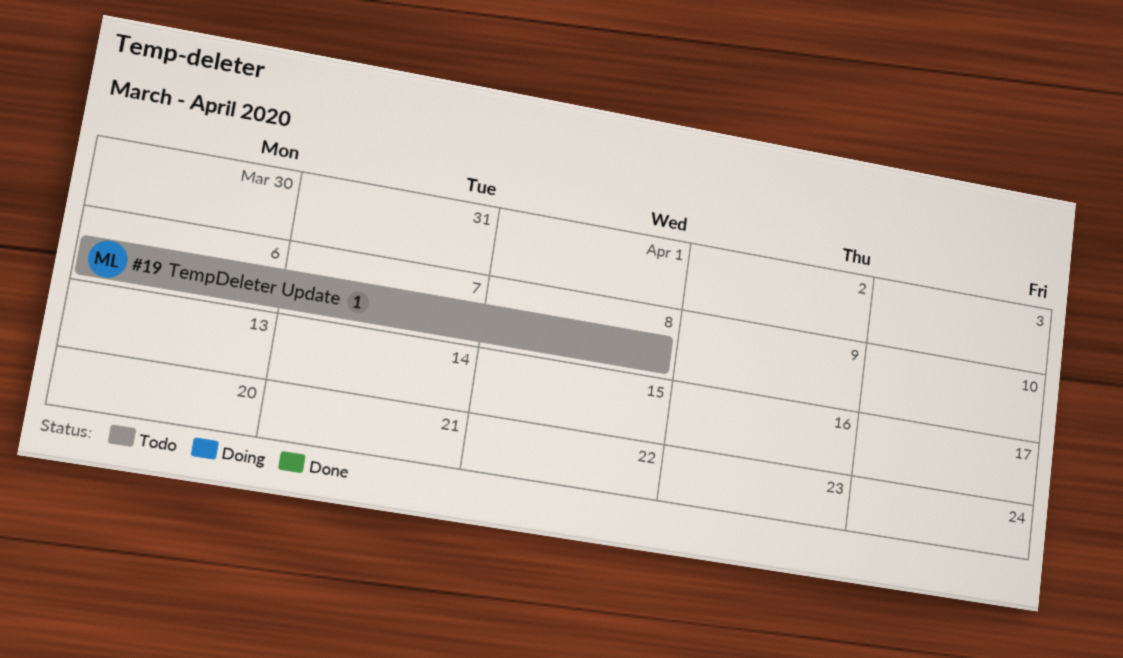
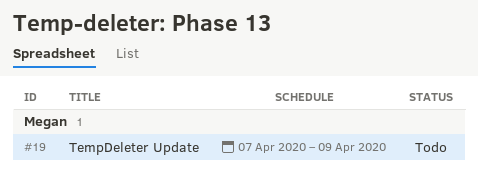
#19, start: Apr 6 -> Apr 7
#19, due: Apr 8 -> Apr 9

